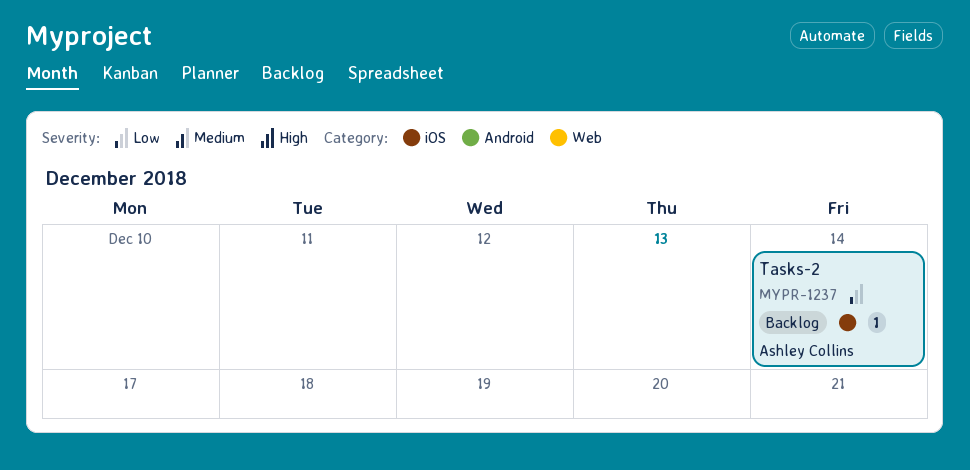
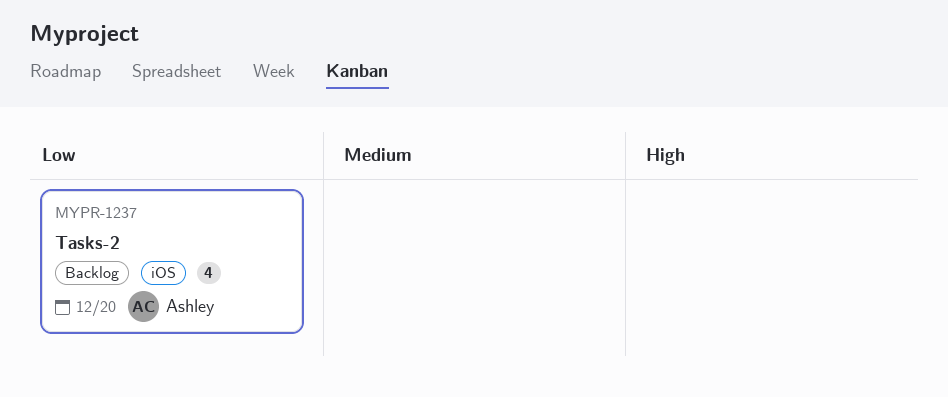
MYPR-1237, estimate: 1 -> 4
MYPR-1237, due: Dec 14 -> Dec 20

